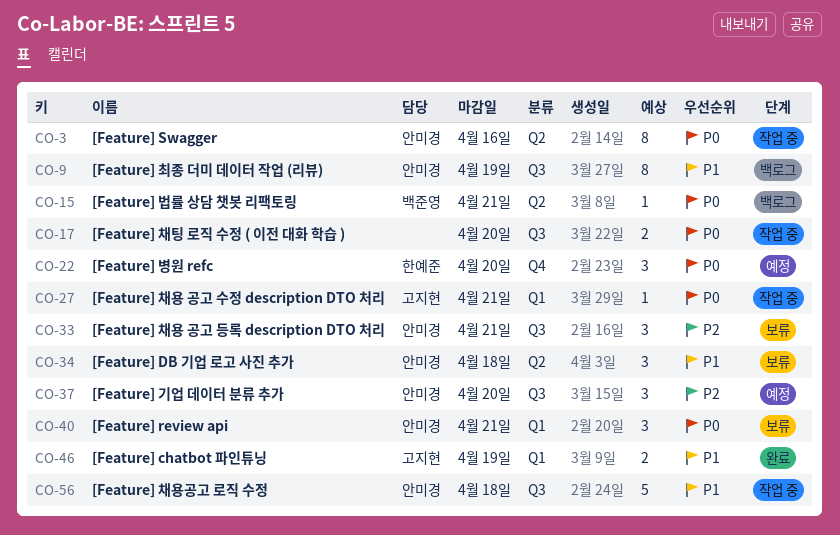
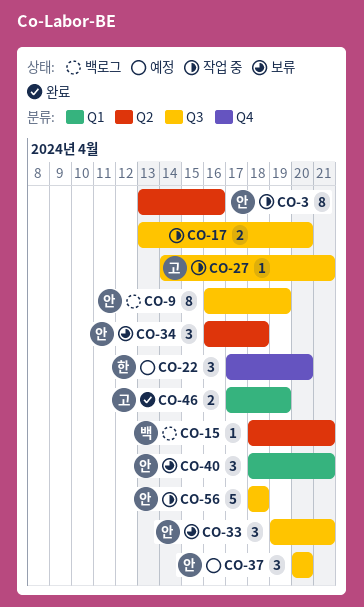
CO-27, label: Q1 -> Q3

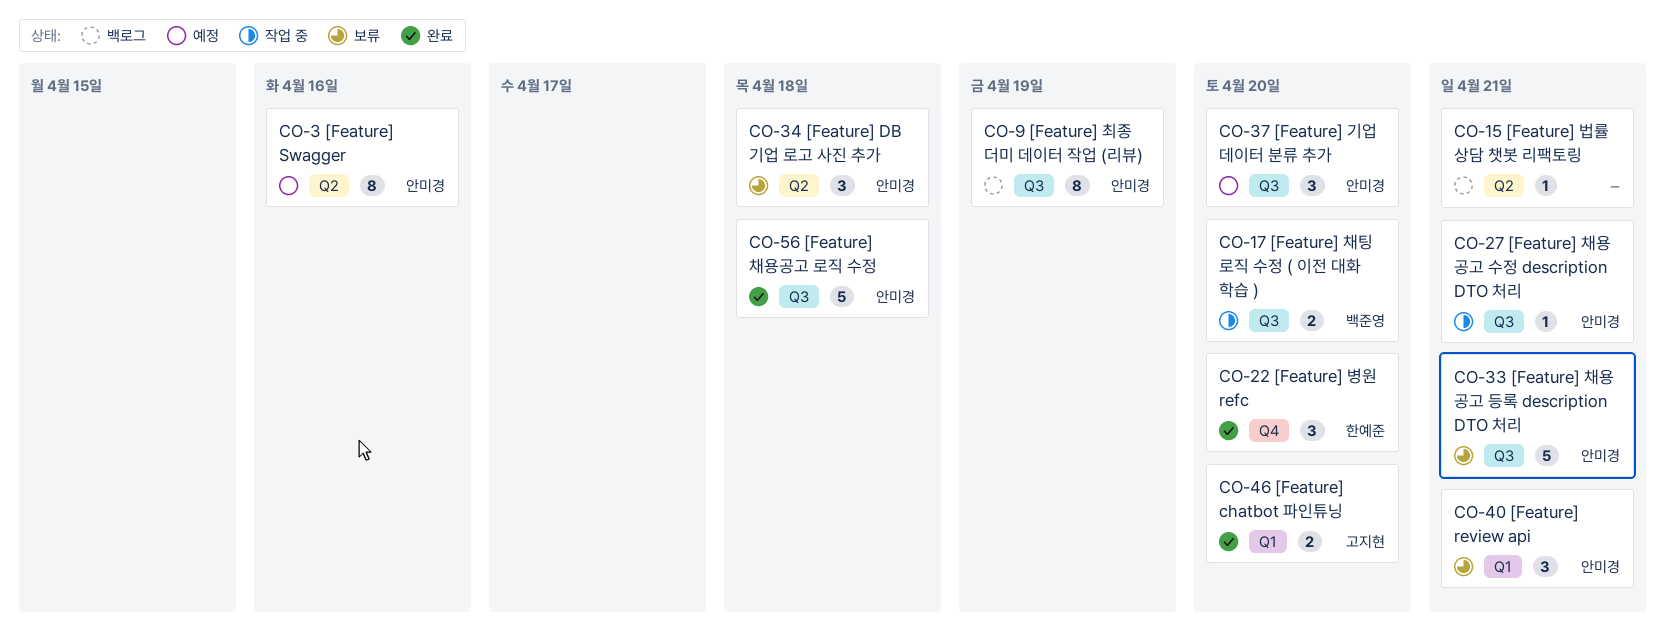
CO-3, status: 작업 중 -> 예정
CO-15, owner: 백준영 -> none
CO-17, owner: none -> 백준영
CO-22, status: 예정 -> 완료
CO-27, owner: 고지현 -> 안미경
CO-33, estimate: 3 -> 5
CO-46, due: Apr 19 -> Apr 20
CO-56, status: 작업 중 -> 완료

